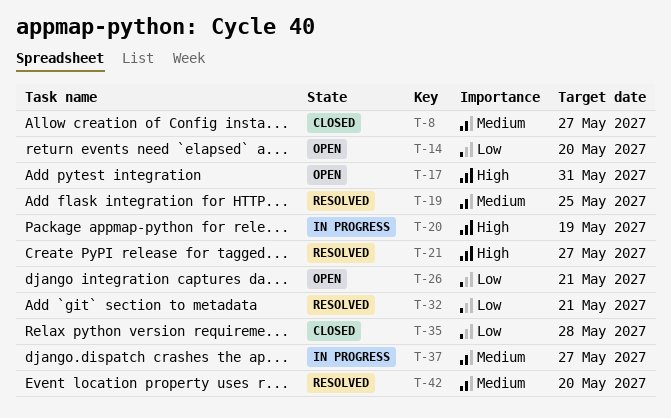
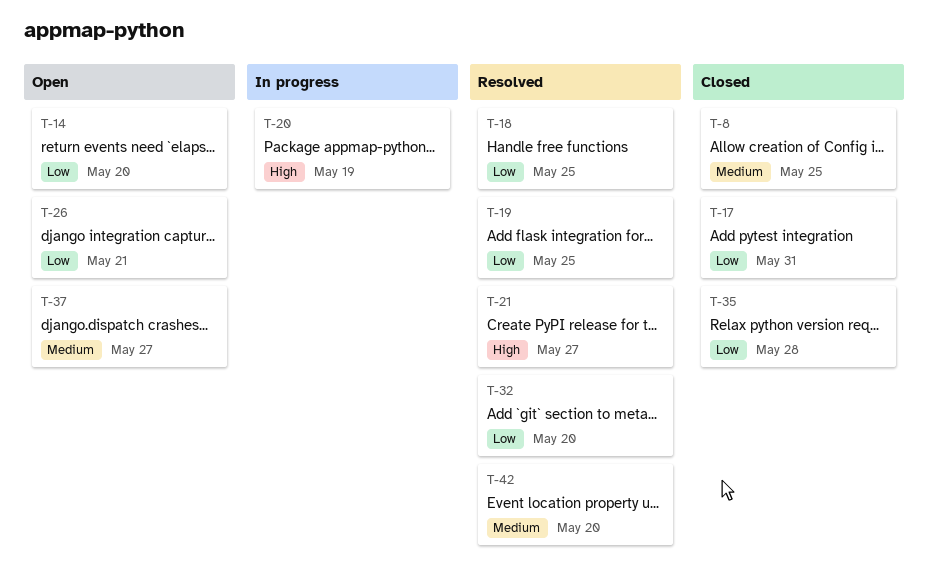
T-8, due: May 27 -> May 25
T-17, status: Open -> Closed
T-17, priority: High -> Low
T-18: none -> present
T-19, priority: Medium -> Low
T-32, due: May 21 -> May 20
T-37, status: In progress -> Open

